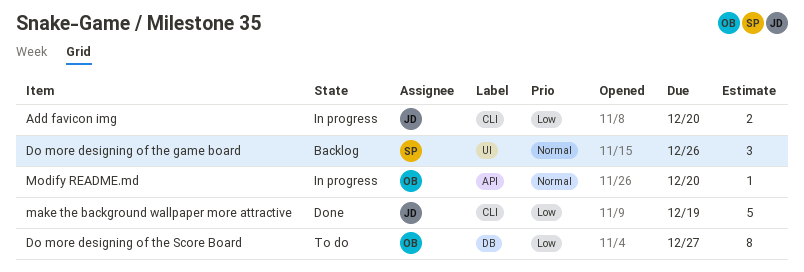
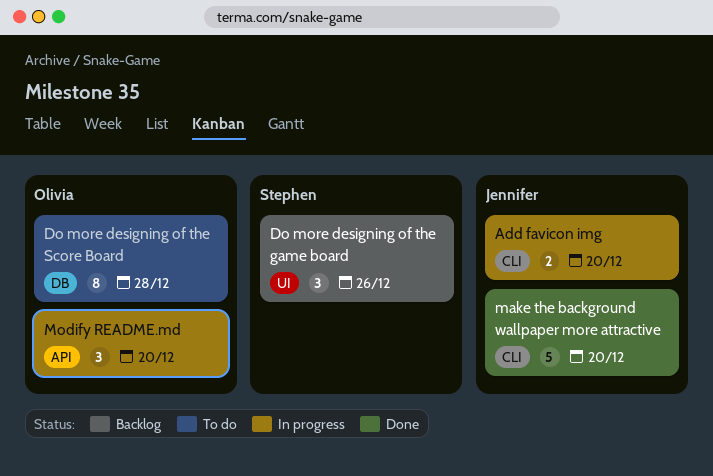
Do more designing of the Score Board, due: Dec 27 -> Dec 28
make the background wallpaper more attractive, due: Dec 19 -> Dec 20
Modify README.md, estimate: 1 -> 3

